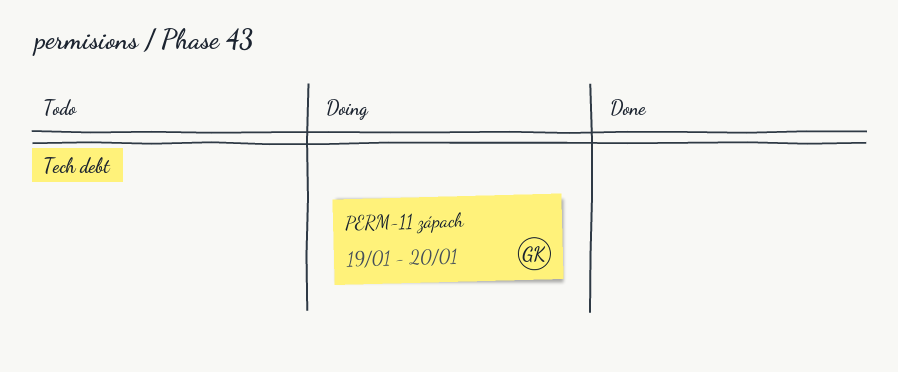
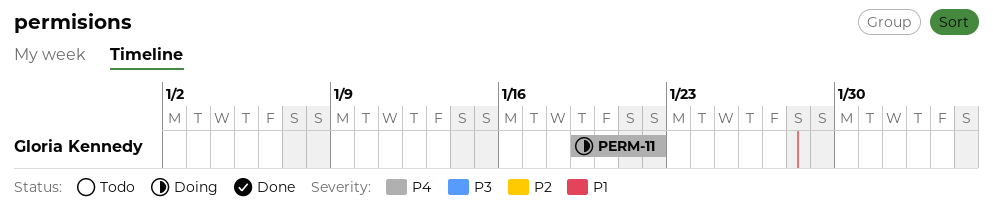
PERM-11, due: Jan 20 -> Jan 22

